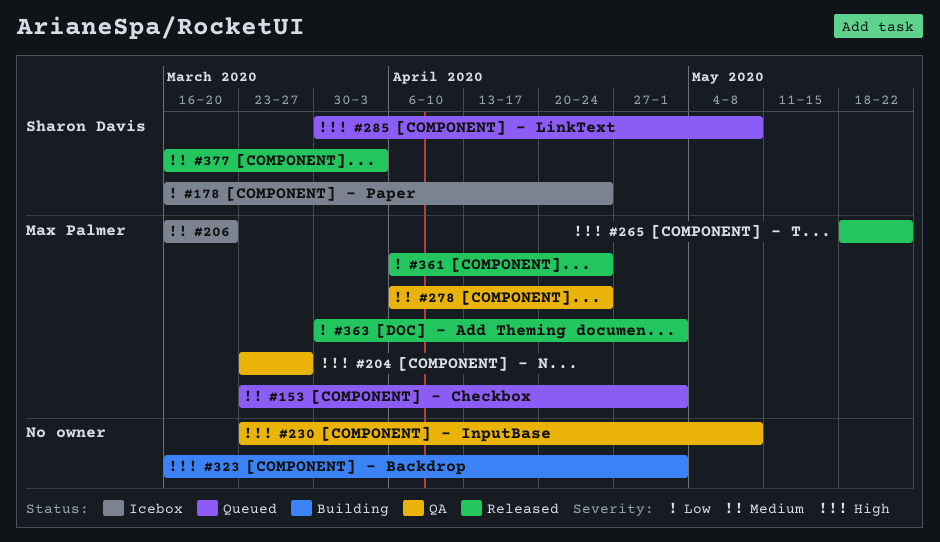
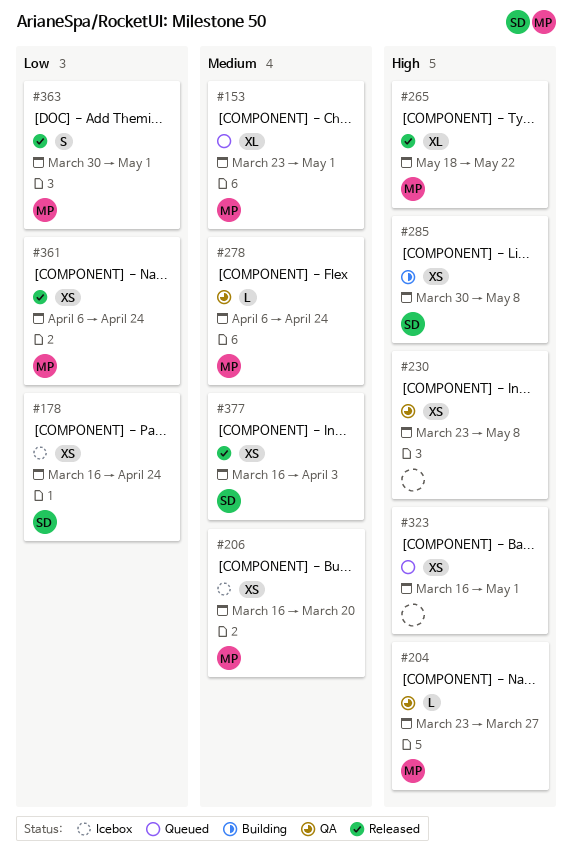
#285, status: Queued -> Building
#323, status: Building -> Queued

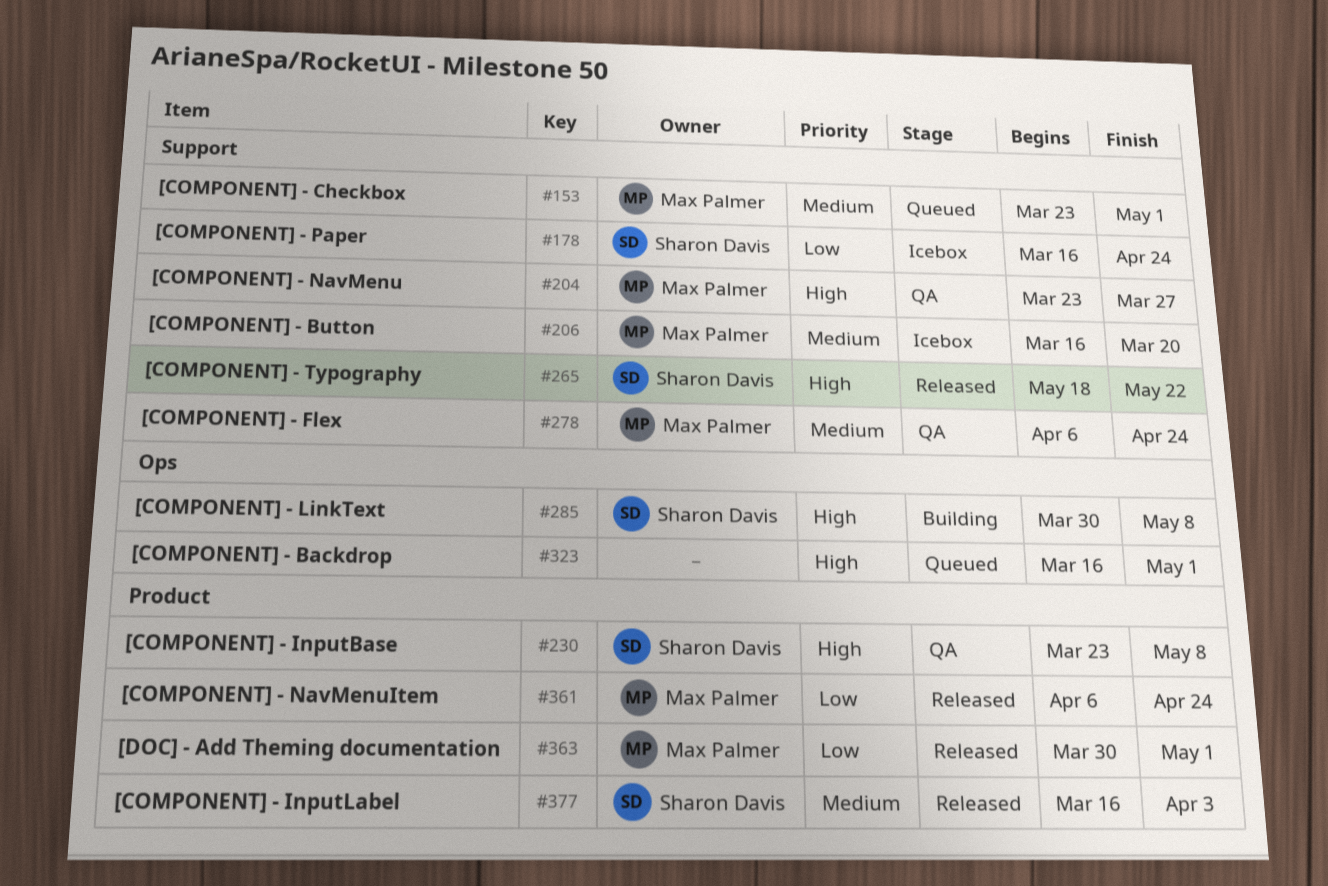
#230, owner: none -> Sharon Davis
#265, owner: Max Palmer -> Sharon Davis

